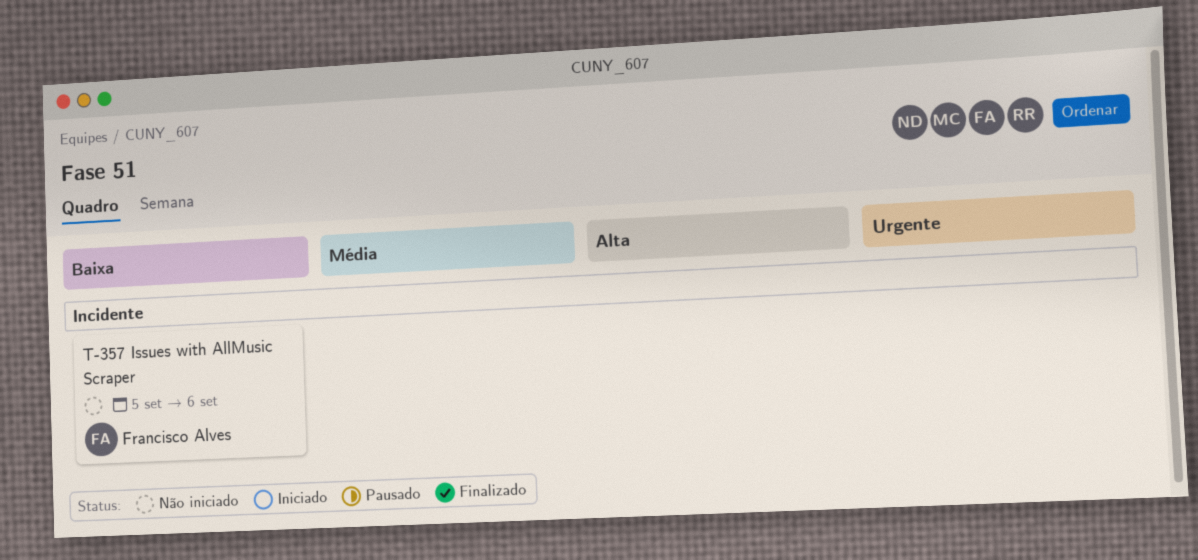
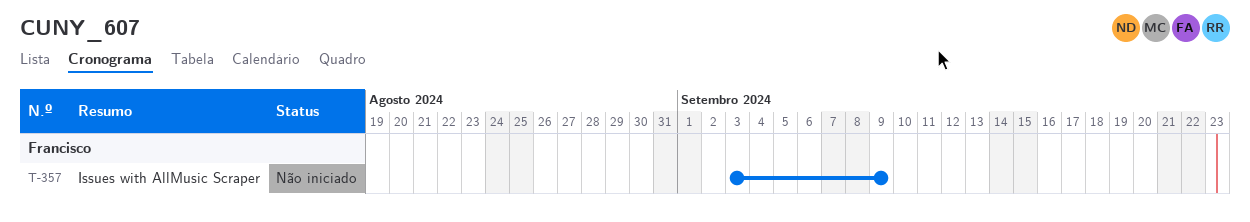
T-357, start: Sep 5 -> Sep 3
T-357, due: Sep 6 -> Sep 9

